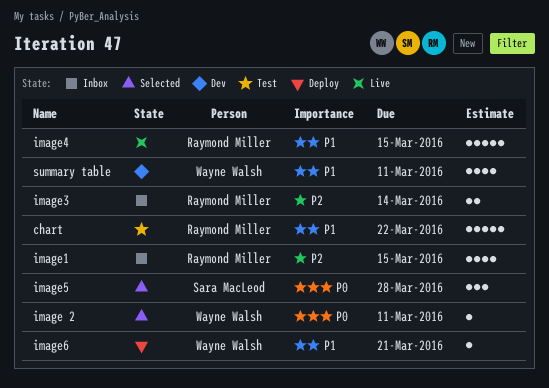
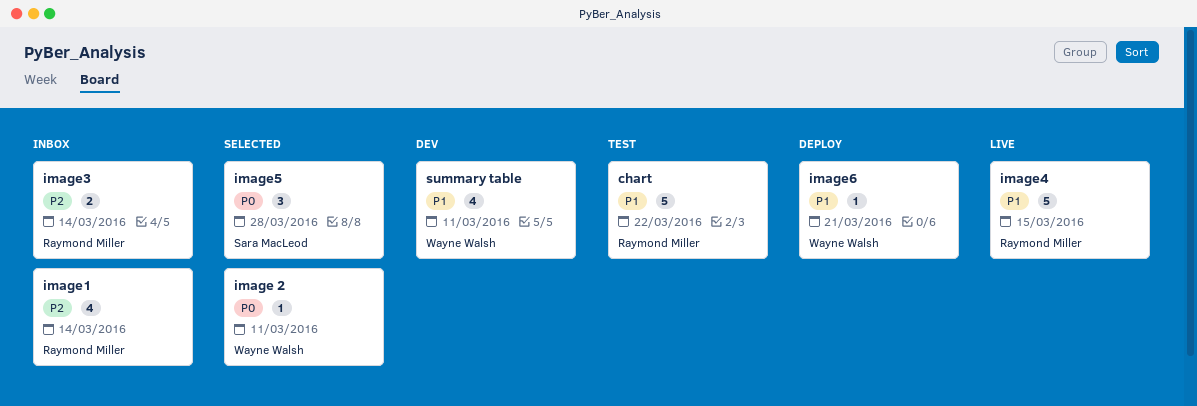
image1, due: Mar 15 -> Mar 14

